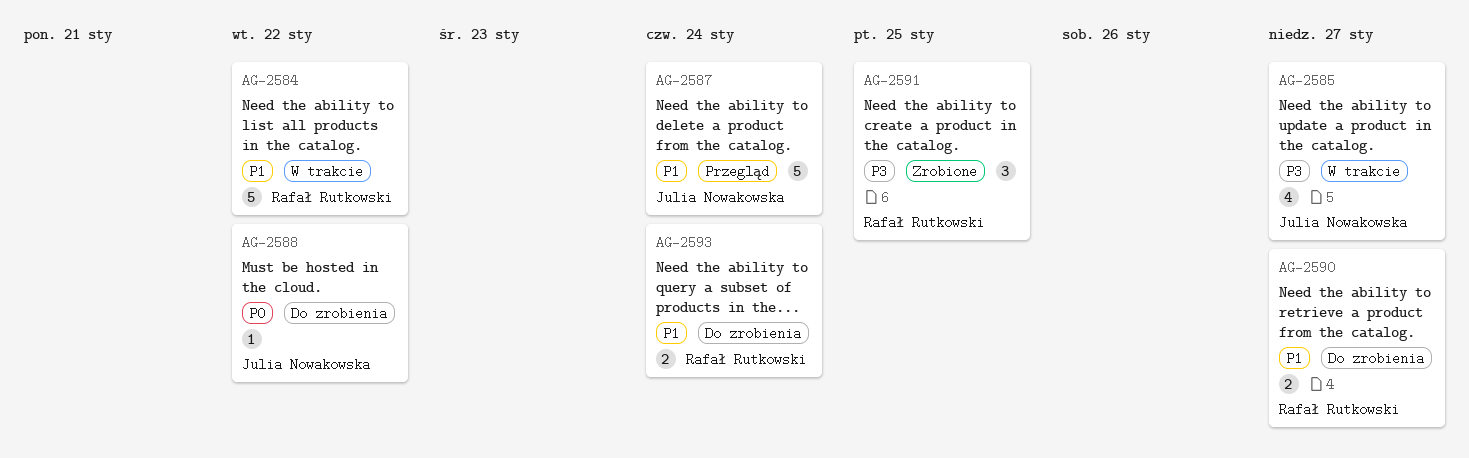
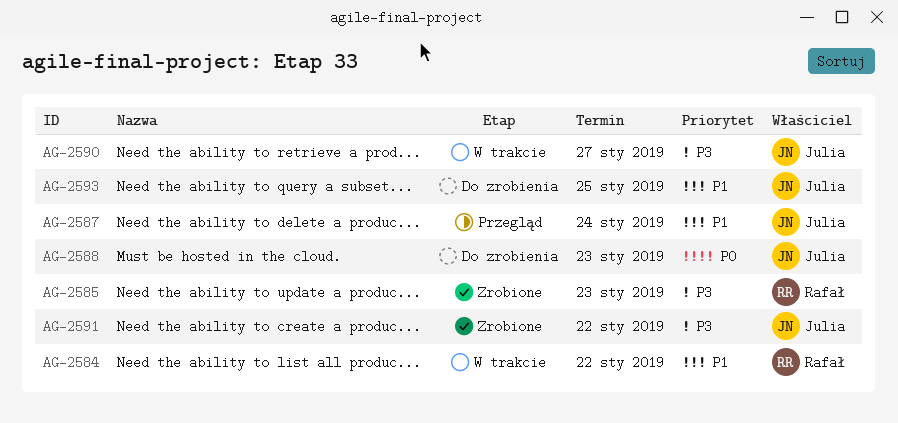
AG-2585, status: W trakcie -> Zrobione
AG-2585, owner: Julia Nowakowska -> Rafał Rutkowski
AG-2585, due: Jan 27 -> Jan 23
AG-2588, due: Jan 22 -> Jan 23
AG-2590, status: Do zrobienia -> W trakcie
AG-2590, owner: Rafał Rutkowski -> Julia Nowakowska
AG-2590, priority: P1 -> P3
AG-2591, owner: Rafał Rutkowski -> Julia Nowakowska
AG-2591, due: Jan 25 -> Jan 22
AG-2593, owner: Rafał Rutkowski -> Julia Nowakowska
AG-2593, due: Jan 24 -> Jan 25

